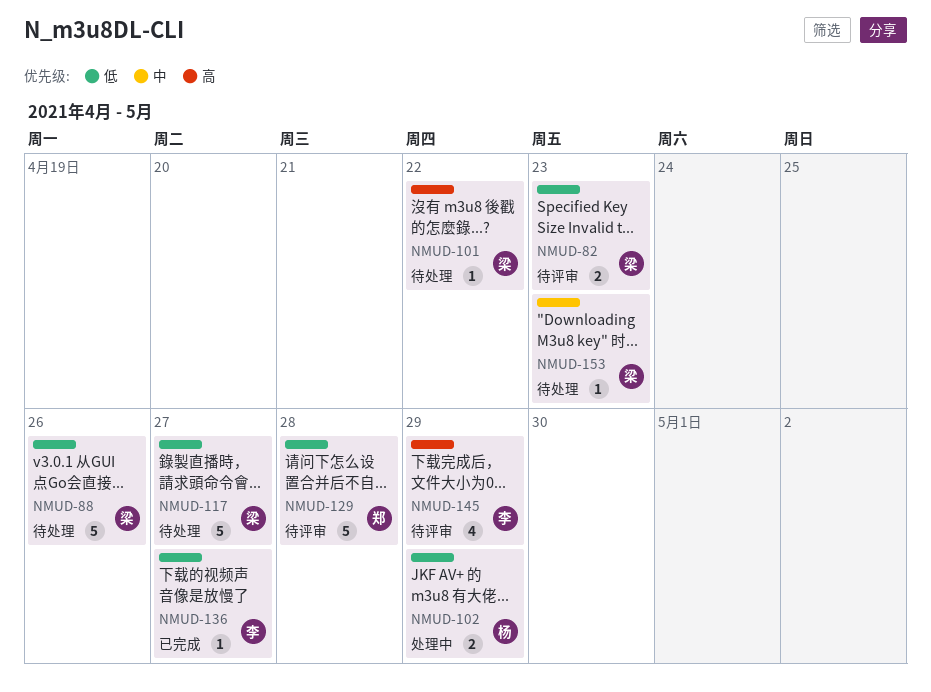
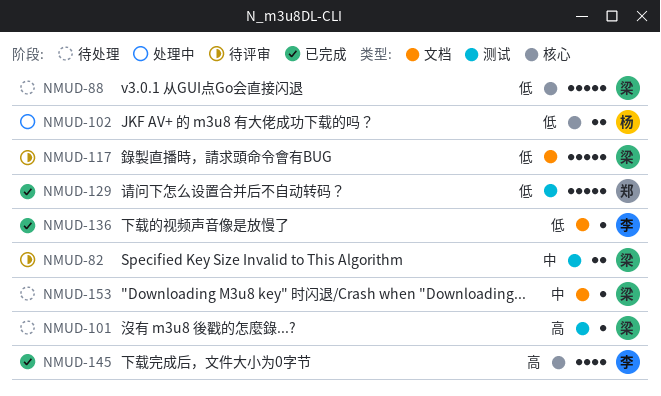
NMUD-82, priority: 低 -> 中
NMUD-117, status: 待处理 -> 待评审
NMUD-129, status: 待评审 -> 已完成
NMUD-145, status: 待评审 -> 已完成

